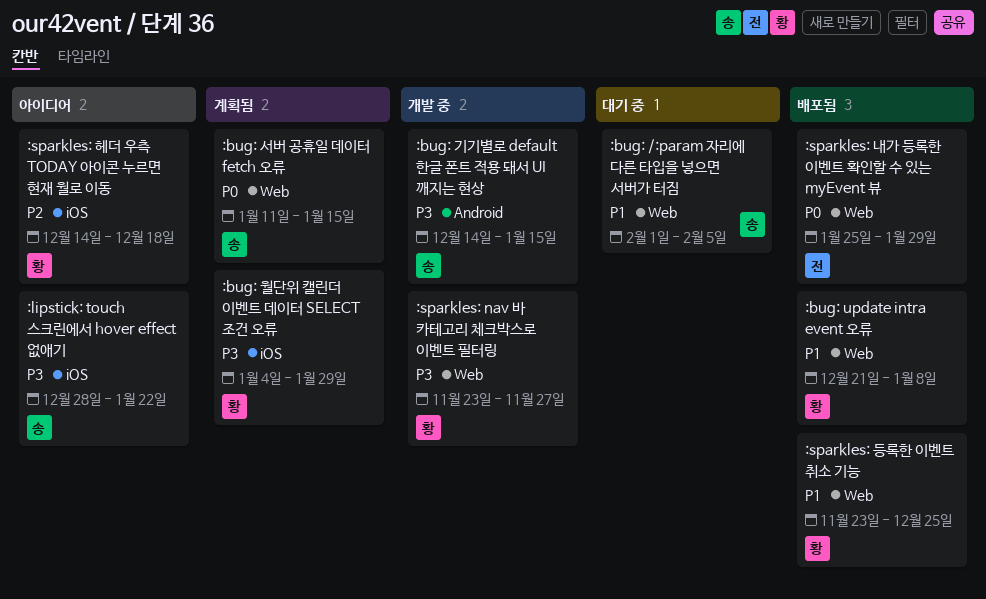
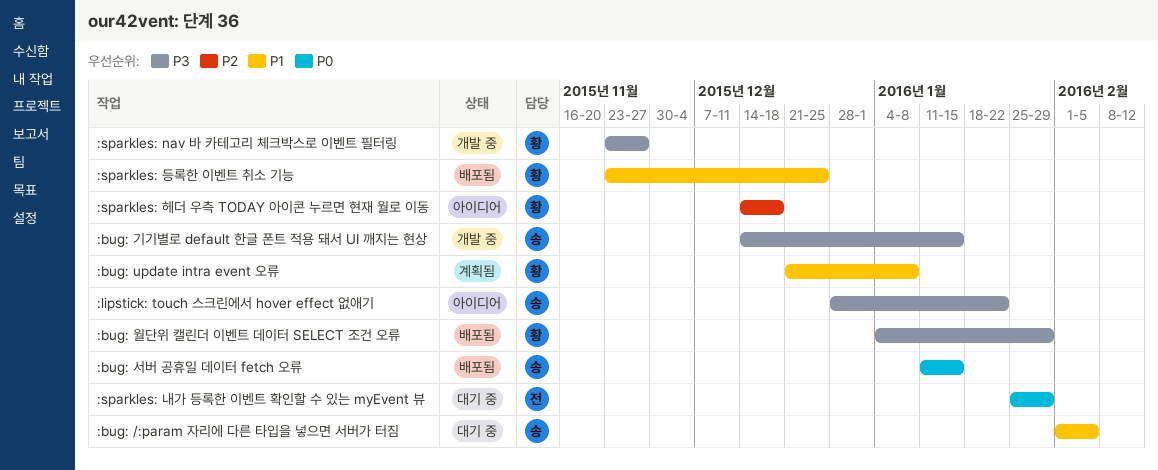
:bug: update intra event 오류, status: 배포됨 -> 계획됨
:bug: 서버 공휴일 데이터 fetch 오류, status: 계획됨 -> 배포됨
:bug: 월단위 캘린더 이벤트 데이터 SELECT 조건 오류, status: 계획됨 -> 배포됨
:sparkles: 내가 등록한 이벤트 확인할 수 있는 myEvent 뷰, status: 배포됨 -> 대기 중

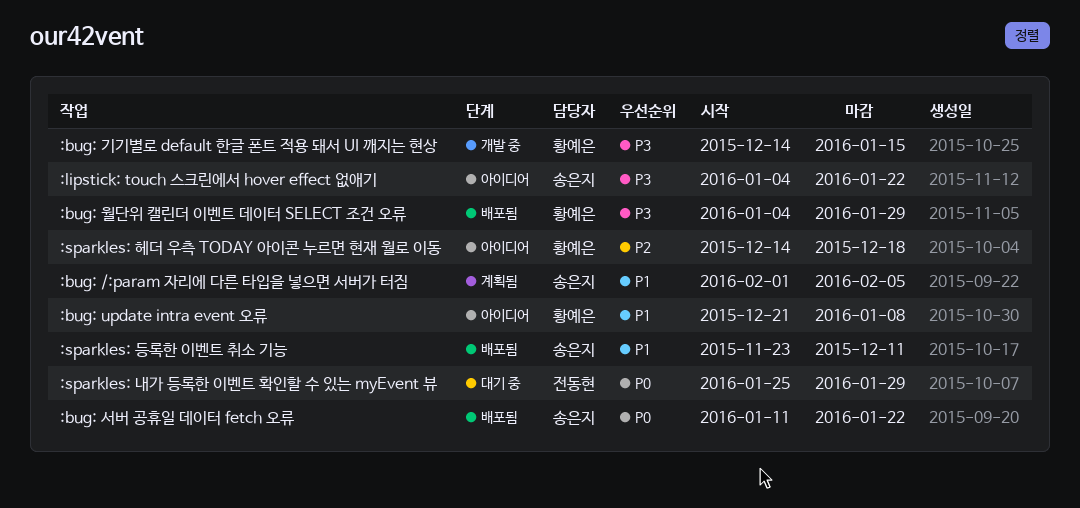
:bug: /:param 자리에 다른 타입을 넣으면 서버가 터짐, status: 대기 중 -> 계획됨
:bug: update intra event 오류, status: 계획됨 -> 아이디어
:bug: 기기별로 default 한글 폰트 적용 돼서 UI 깨지는 현상, owner: 송은지 -> 황예은
:bug: 서버 공휴일 데이터 fetch 오류, due: Jan 15 -> Jan 22
:lipstick: touch 스크린에서 hover effect 없애기, start: Dec 28 -> Jan 4
:sparkles: nav 바 카테고리 체크박스로 이벤트 필터링: present -> none
:sparkles: 등록한 이벤트 취소 기능, owner: 황예은 -> 송은지
:sparkles: 등록한 이벤트 취소 기능, due: Dec 25 -> Dec 11

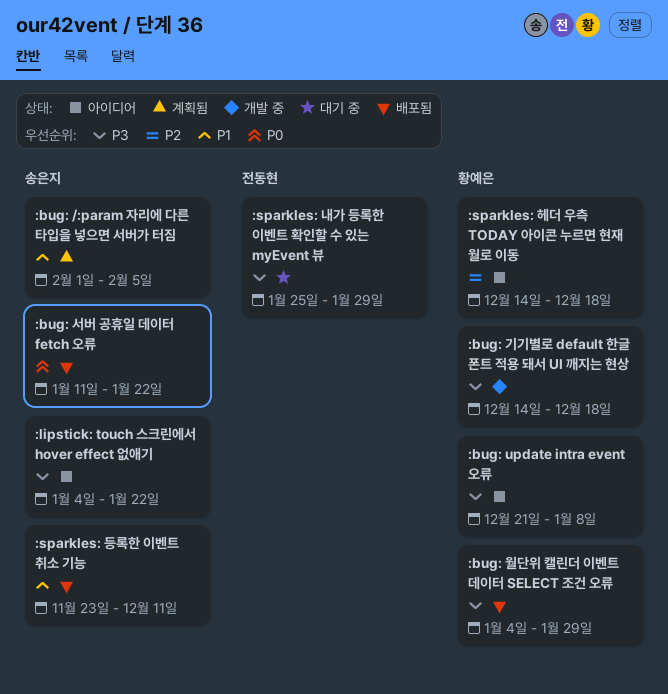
:bug: update intra event 오류, priority: P1 -> P3
:bug: 기기별로 default 한글 폰트 적용 돼서 UI 깨지는 현상, due: Jan 15 -> Dec 18
:sparkles: 내가 등록한 이벤트 확인할 수 있는 myEvent 뷰, priority: P0 -> P3

